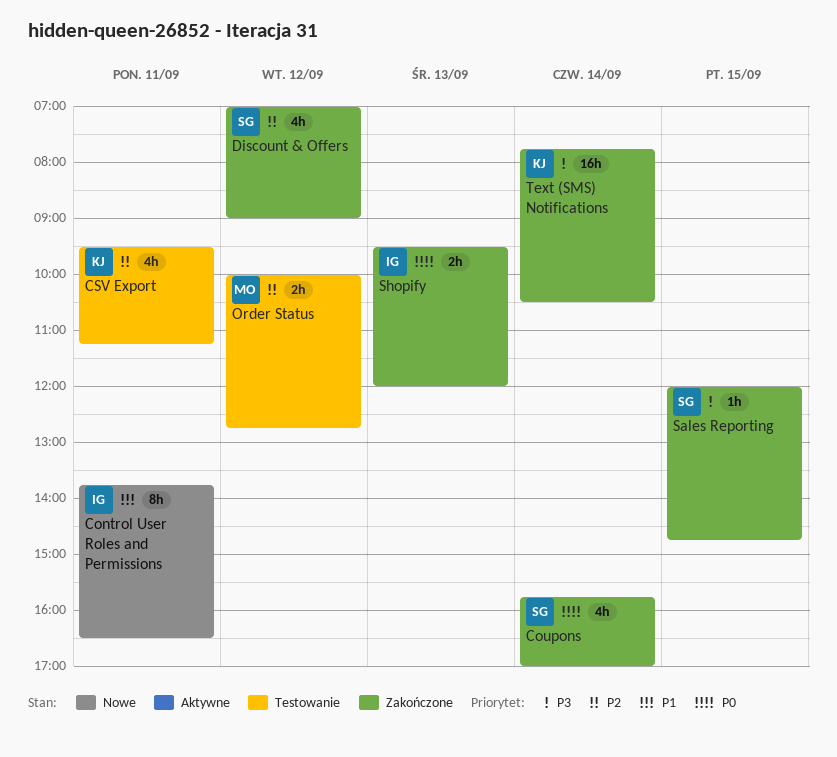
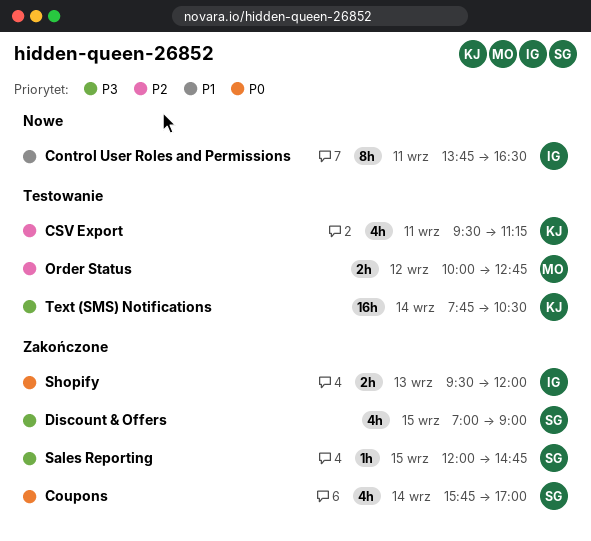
Discount & Offers, priority: P2 -> P3
Discount & Offers, day: Sep 12 -> Sep 15
Text (SMS) Notifications, status: Zakończone -> Testowanie

